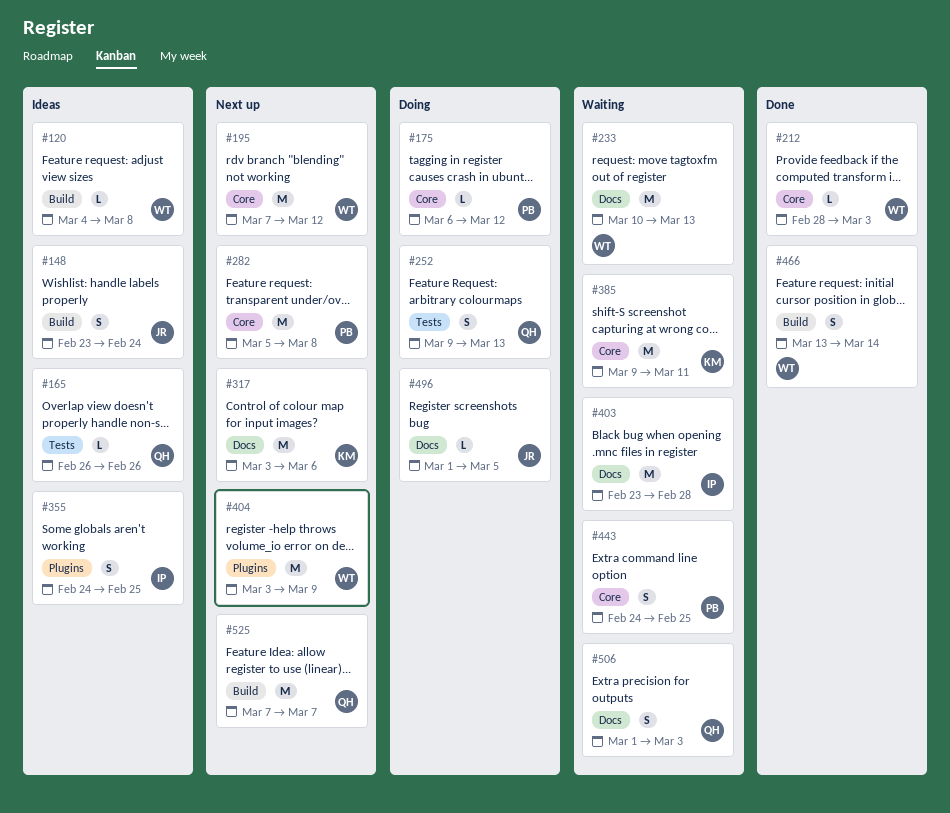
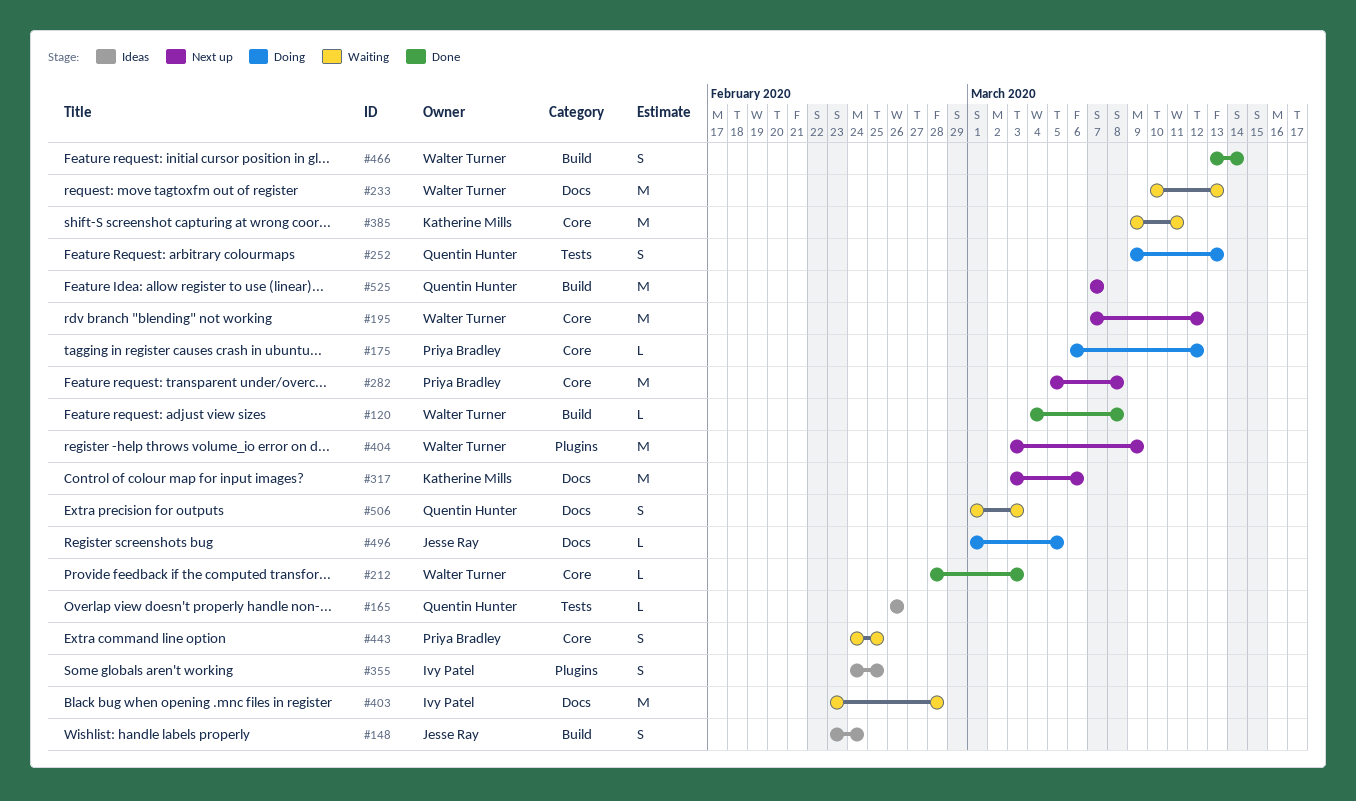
#120, status: Ideas -> Done

